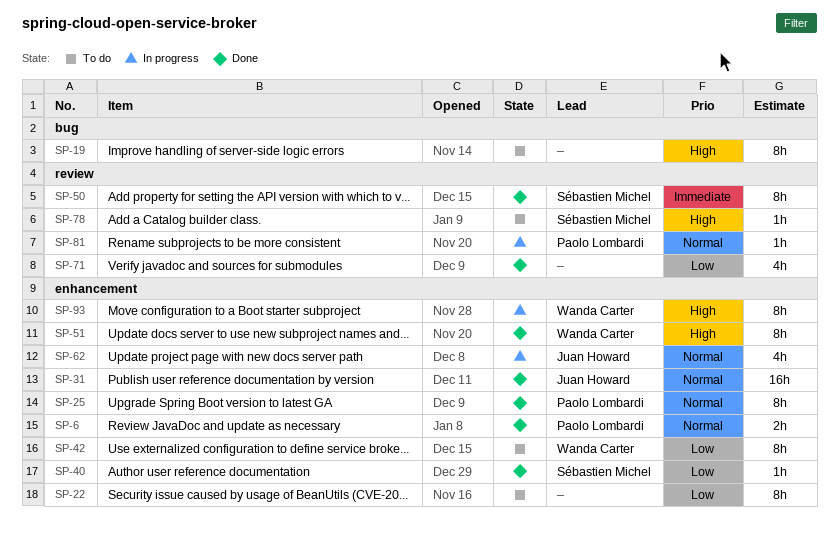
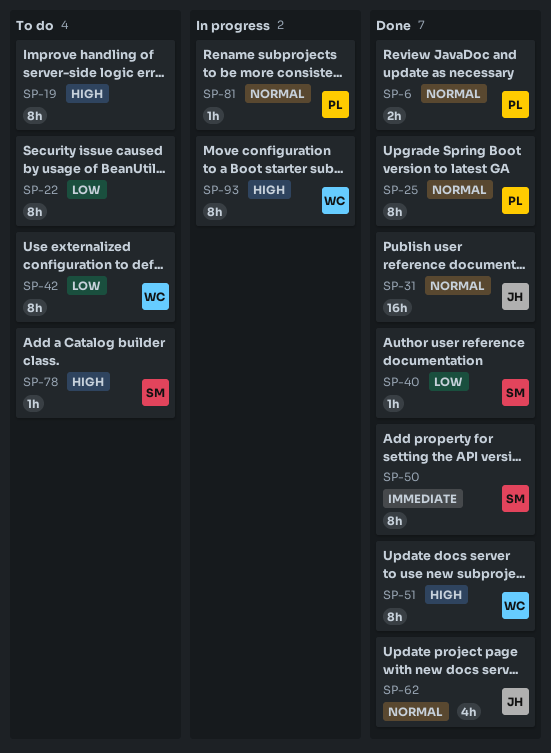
SP-62, status: In progress -> Done
SP-71: present -> none

